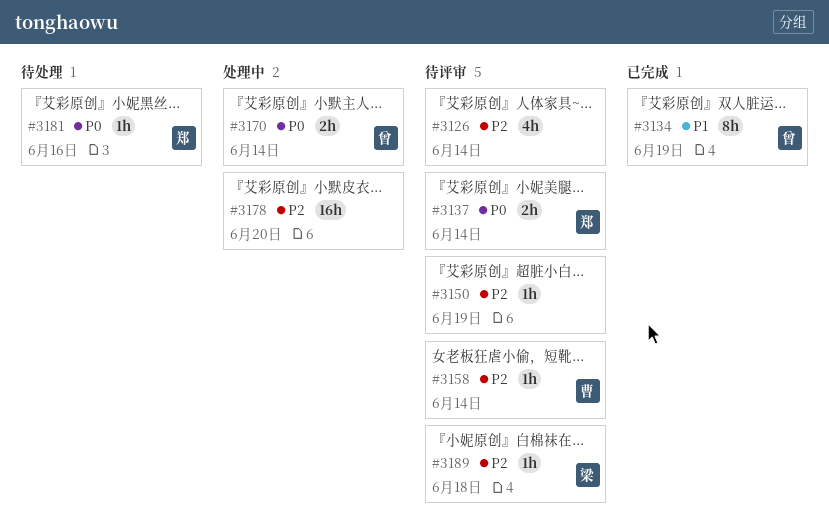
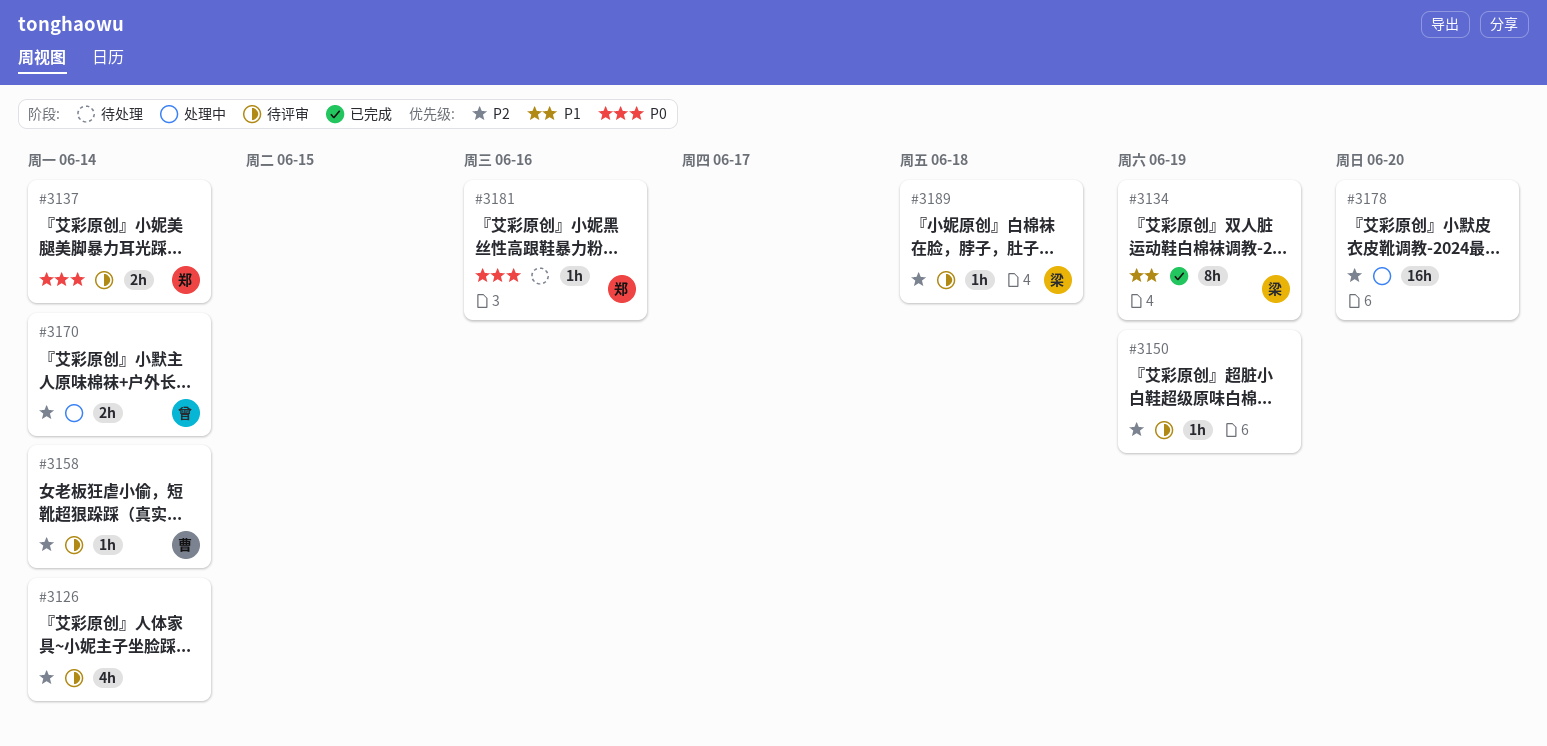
#3134, owner: 曾 -> 梁
#3170, priority: P0 -> P2

